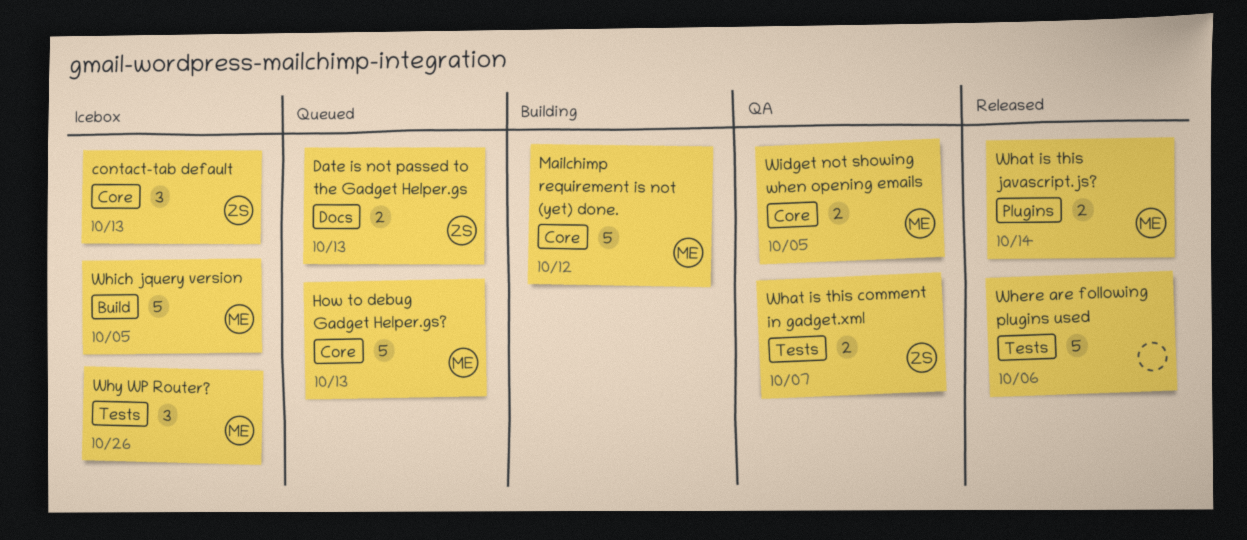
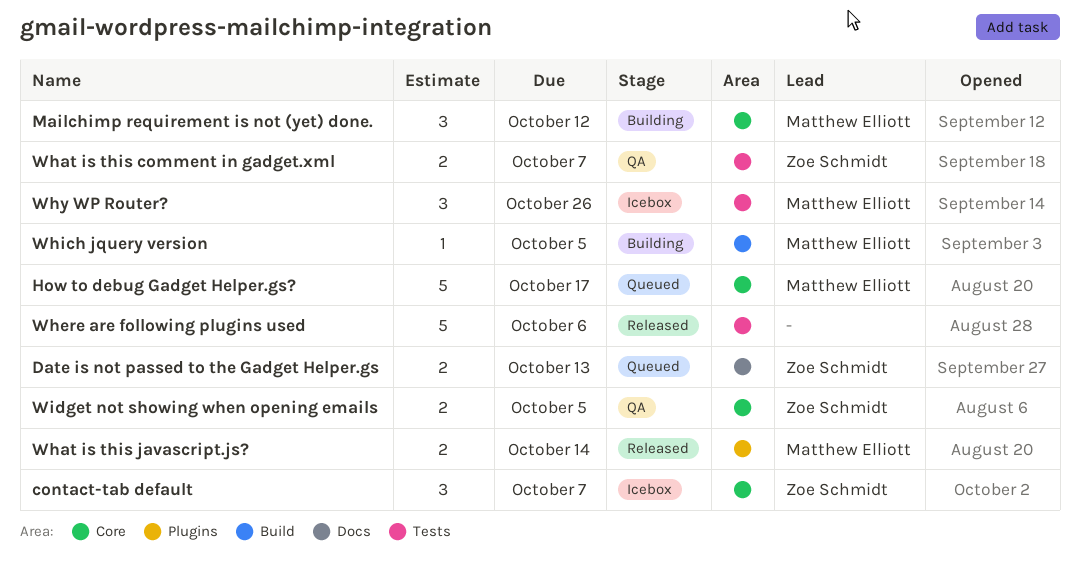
contact-tab default, due: Oct 13 -> Oct 7
How to debug Gadget Helper.gs?, due: Oct 13 -> Oct 17
Mailchimp requirement is not (yet) done., estimate: 5 -> 3
Which jquery version, status: Icebox -> Building
Which jquery version, estimate: 5 -> 1
Widget not showing when opening emails, owner: Matthew Elliott -> Zoe Schmidt

